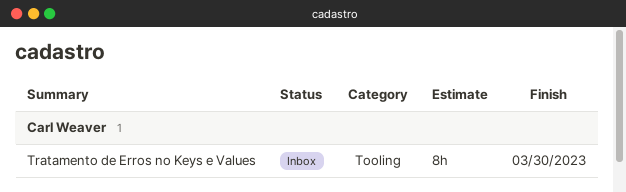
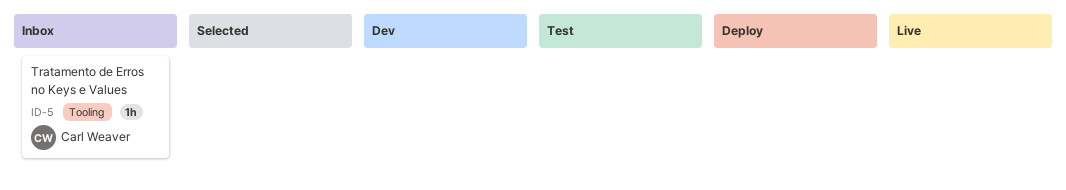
Tratamento de Erros no Keys e Values, estimate: 8h -> 1h

